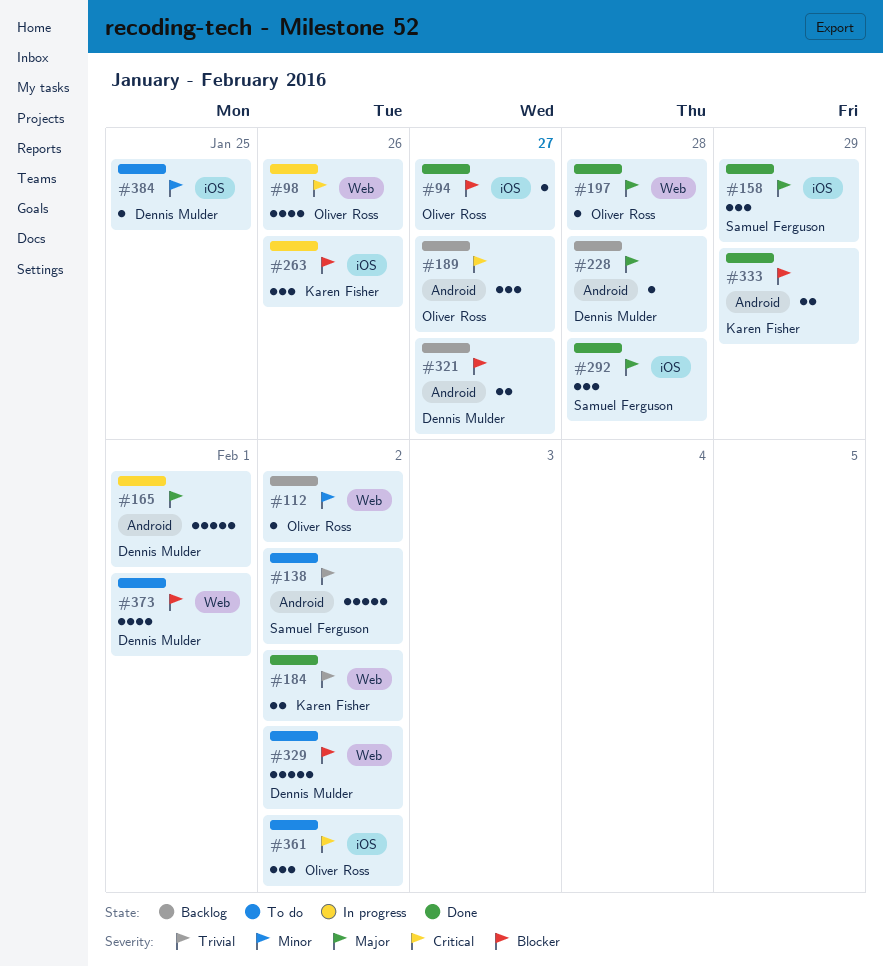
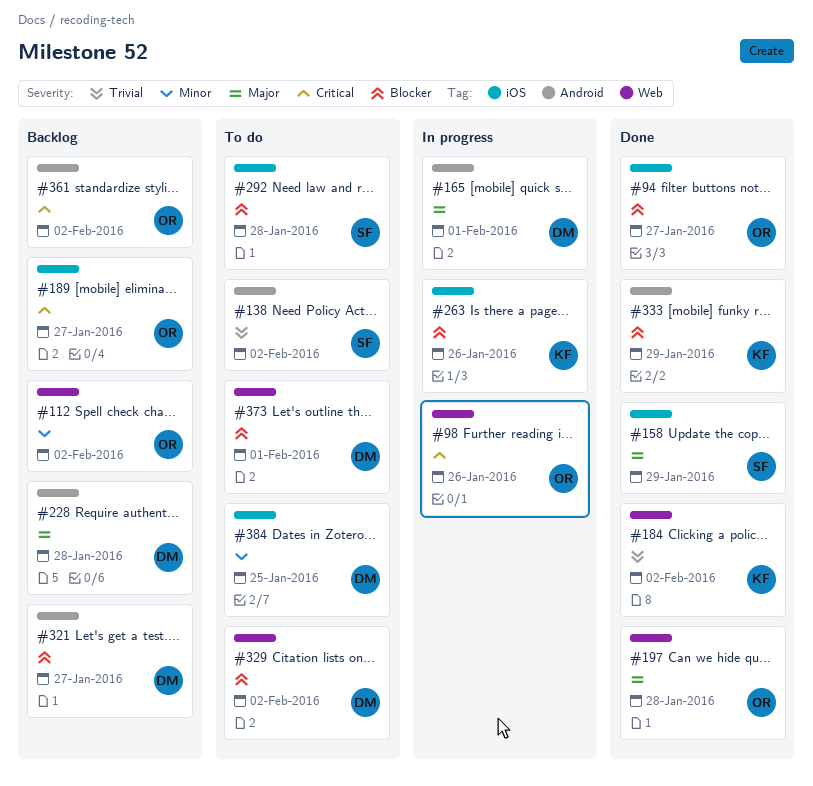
#189, label: Android -> iOS
#292, status: Done -> To do
#292, priority: Major -> Blocker
#361, status: To do -> Backlog
#361, label: iOS -> Android

